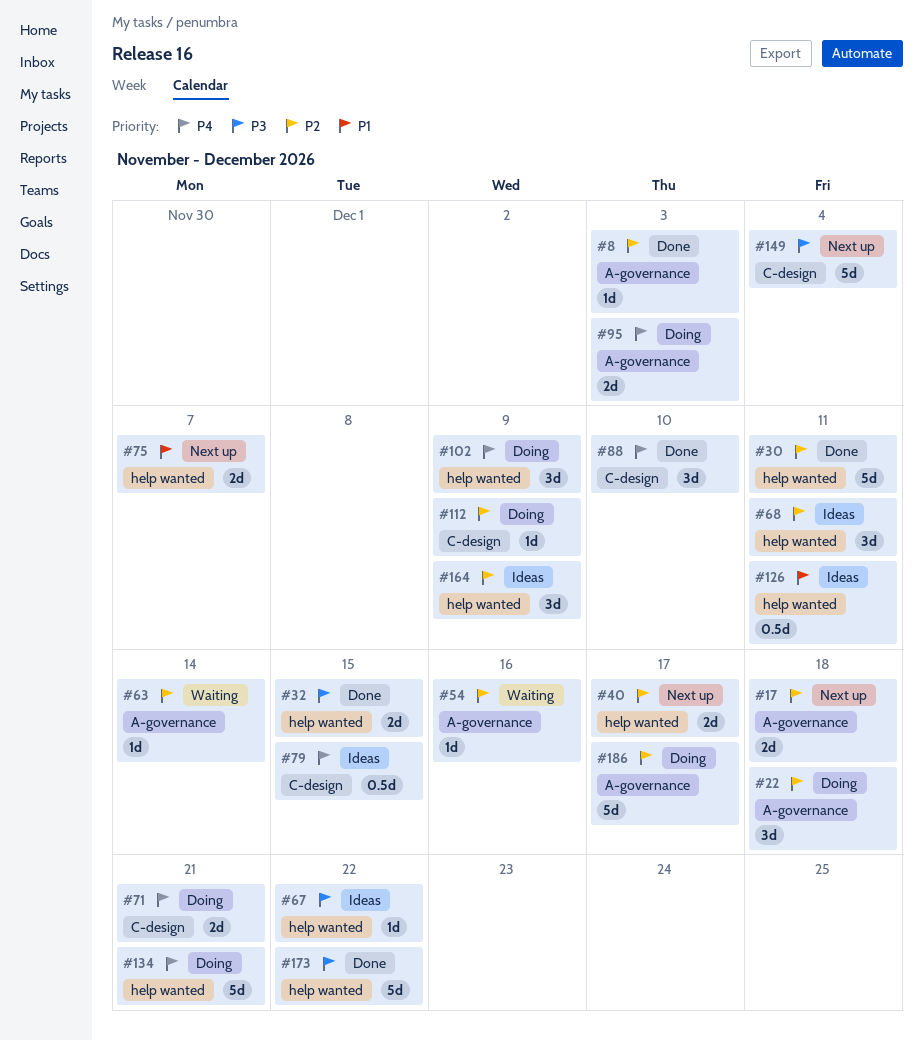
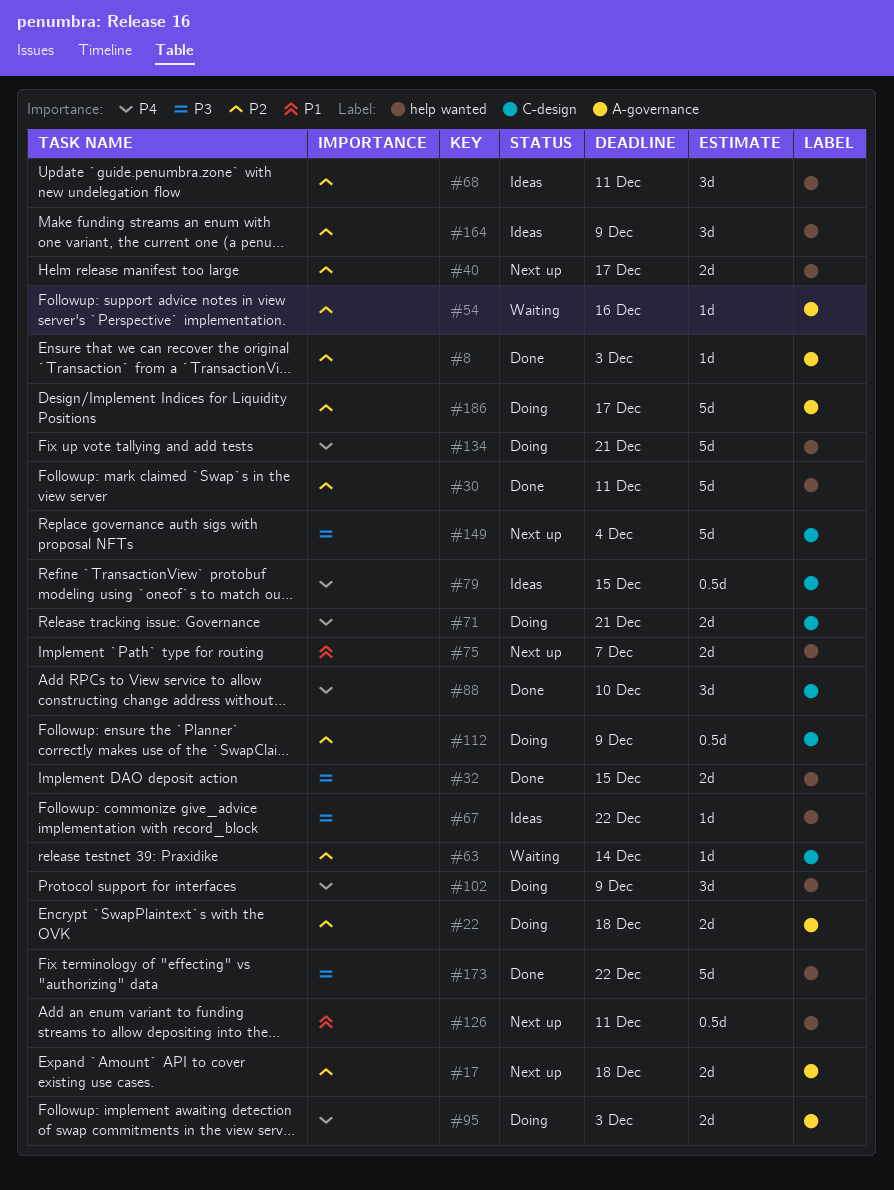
#22, estimate: 3d -> 2d
#63, label: A-governance -> C-design
#112, estimate: 1d -> 0.5d
#126, status: Ideas -> Next up

